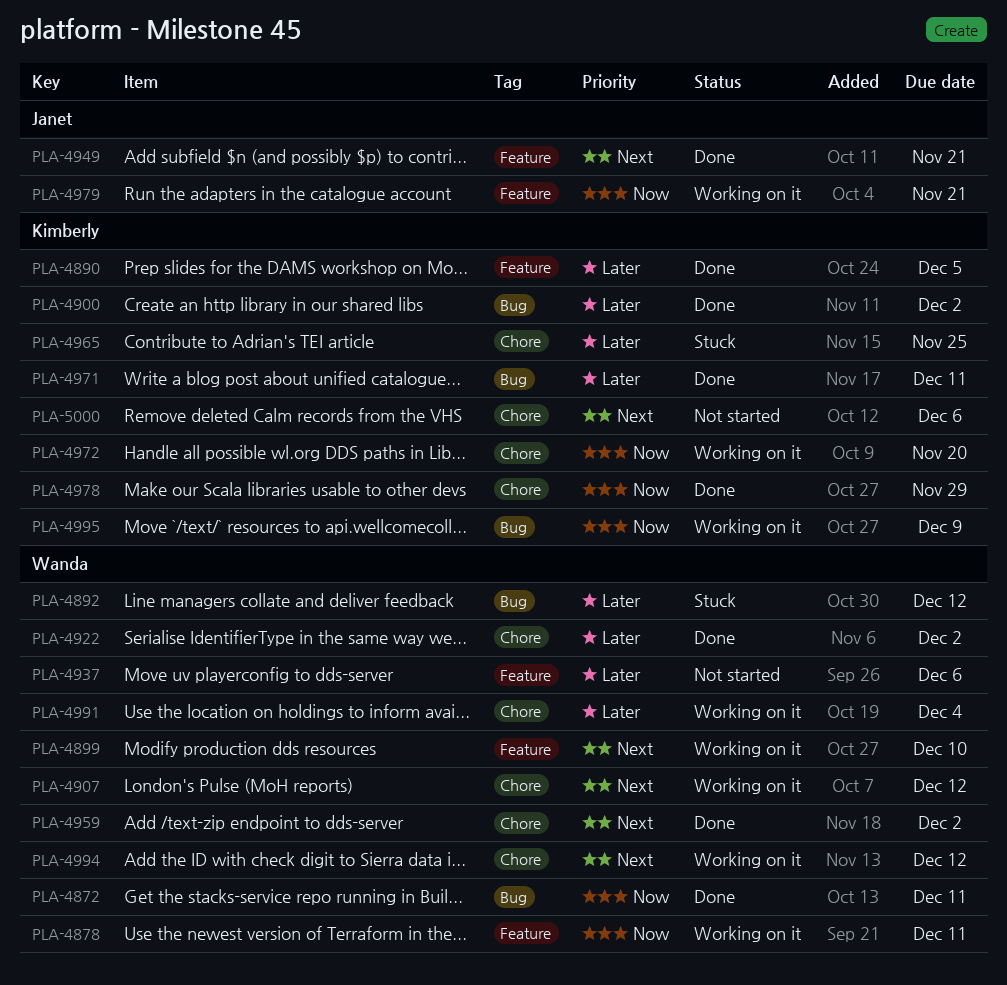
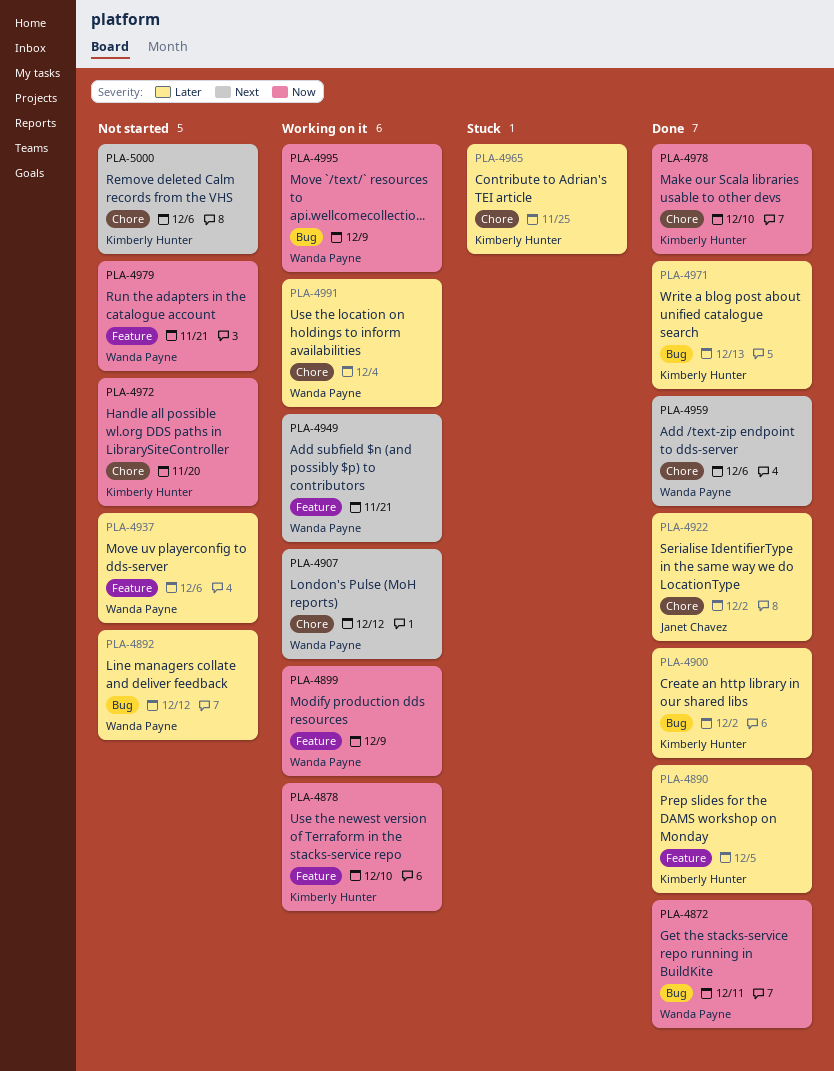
PLA-4878, owner: Wanda Payne -> Kimberly Hunter
PLA-4878, due: Dec 11 -> Dec 10
PLA-4892, status: Stuck -> Not started
PLA-4899, priority: Next -> Now
PLA-4899, due: Dec 10 -> Dec 9
PLA-4922, owner: Wanda Payne -> Janet Chavez
PLA-4949, status: Done -> Working on it
PLA-4949, owner: Janet Chavez -> Wanda Payne
PLA-4959, due: Dec 2 -> Dec 6
PLA-4971, due: Dec 11 -> Dec 13
PLA-4972, status: Working on it -> Not started
PLA-4978, due: Nov 29 -> Dec 10
PLA-4979, status: Working on it -> Not started
PLA-4979, owner: Janet Chavez -> Wanda Payne
PLA-4994: present -> none
PLA-4995, owner: Kimberly Hunter -> Wanda Payne

